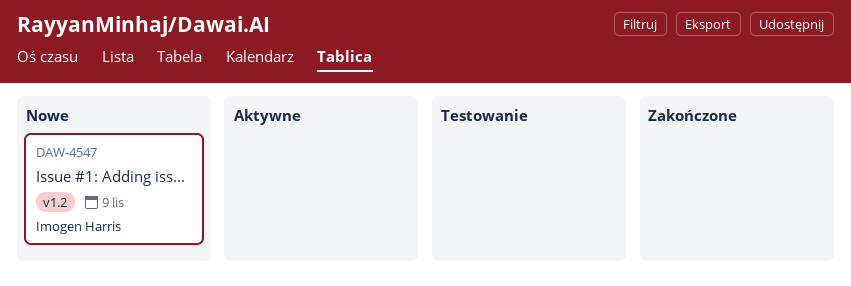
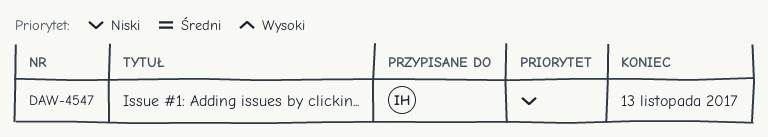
DAW-4547, due: Nov 9 -> Nov 13

